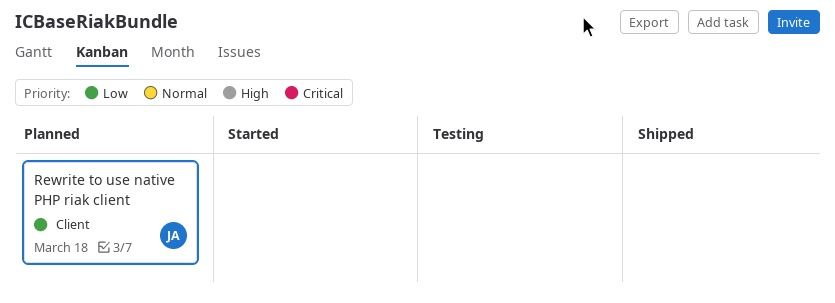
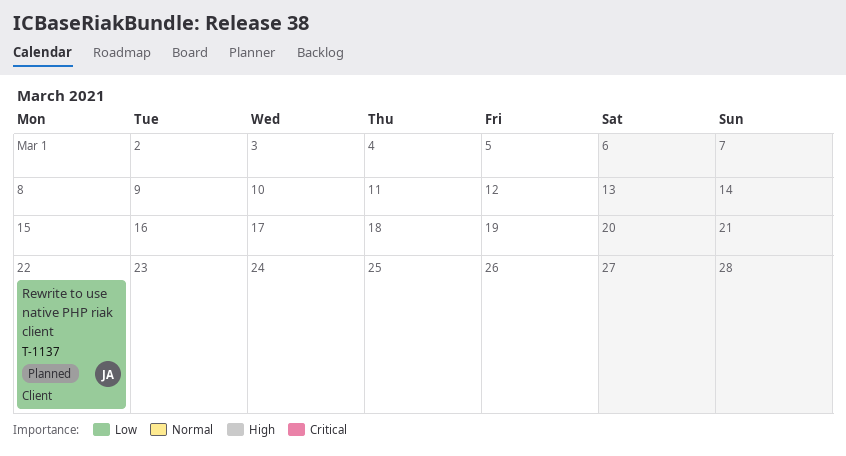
Rewrite to use native PHP riak client, due: Mar 18 -> Mar 22

